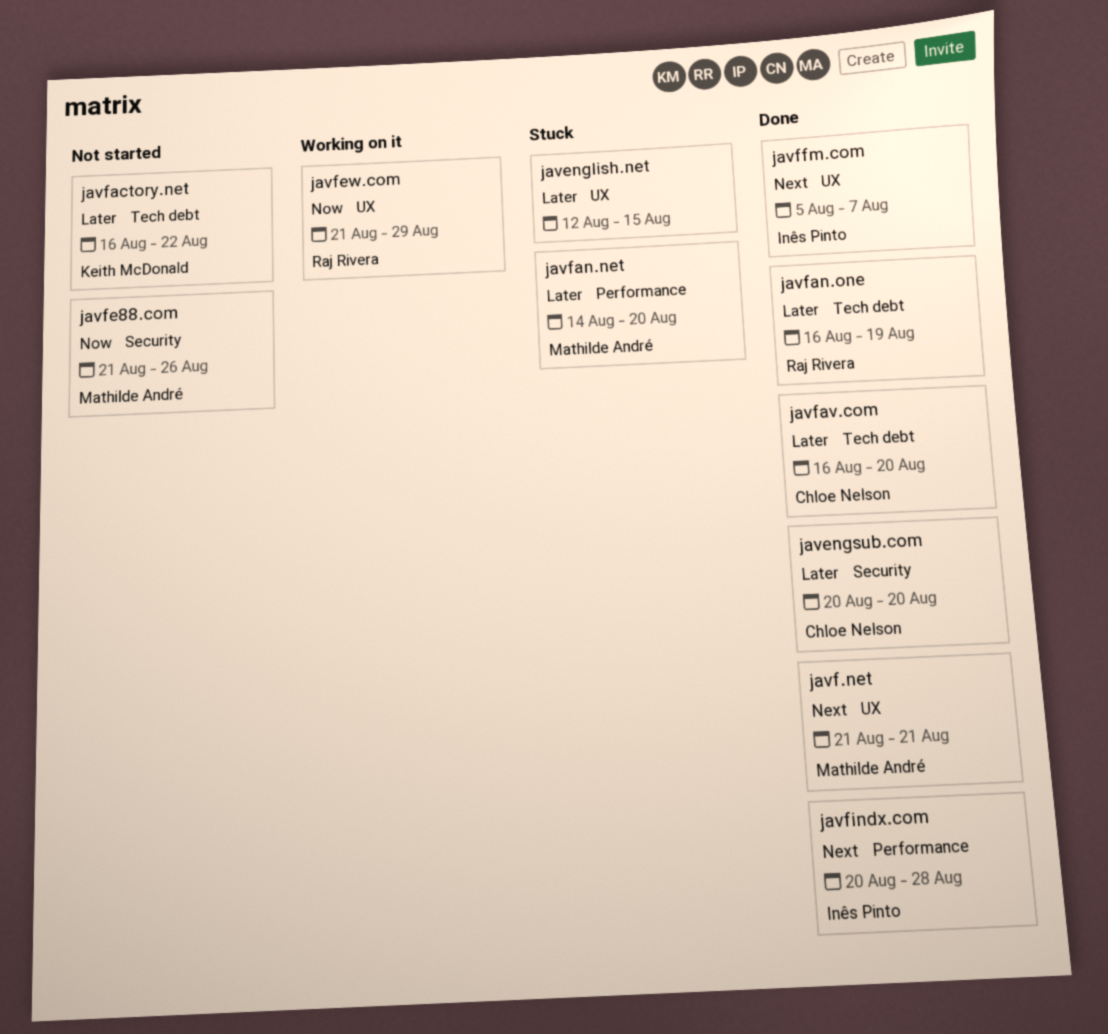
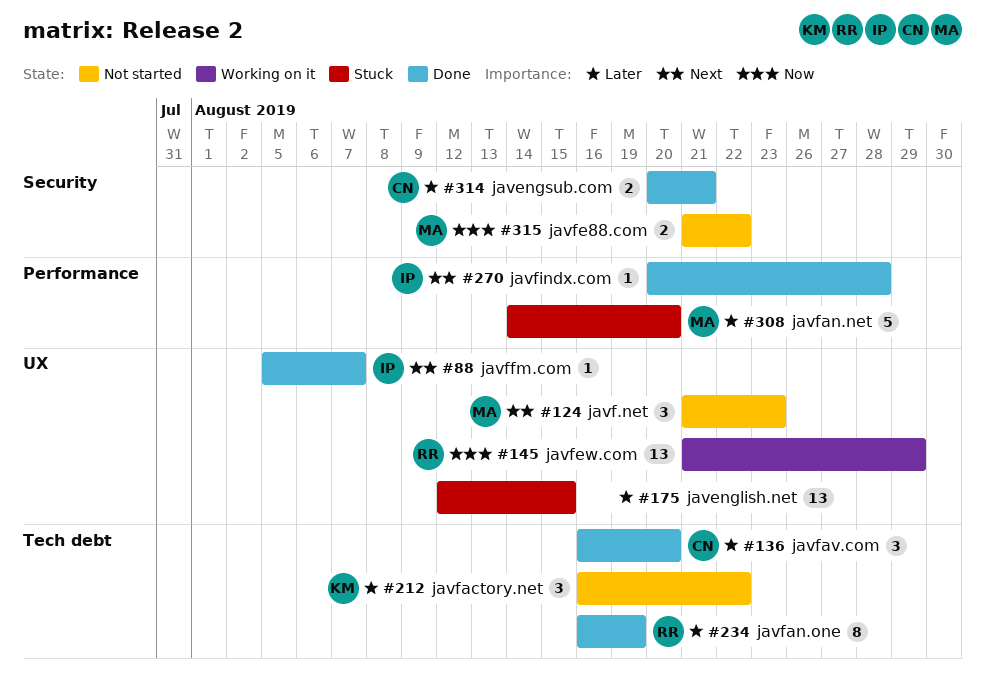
javengsub.com, due: Aug 20 -> Aug 21
javf.net, status: Done -> Not started
javf.net, due: Aug 21 -> Aug 23
javfe88.com, due: Aug 26 -> Aug 22

